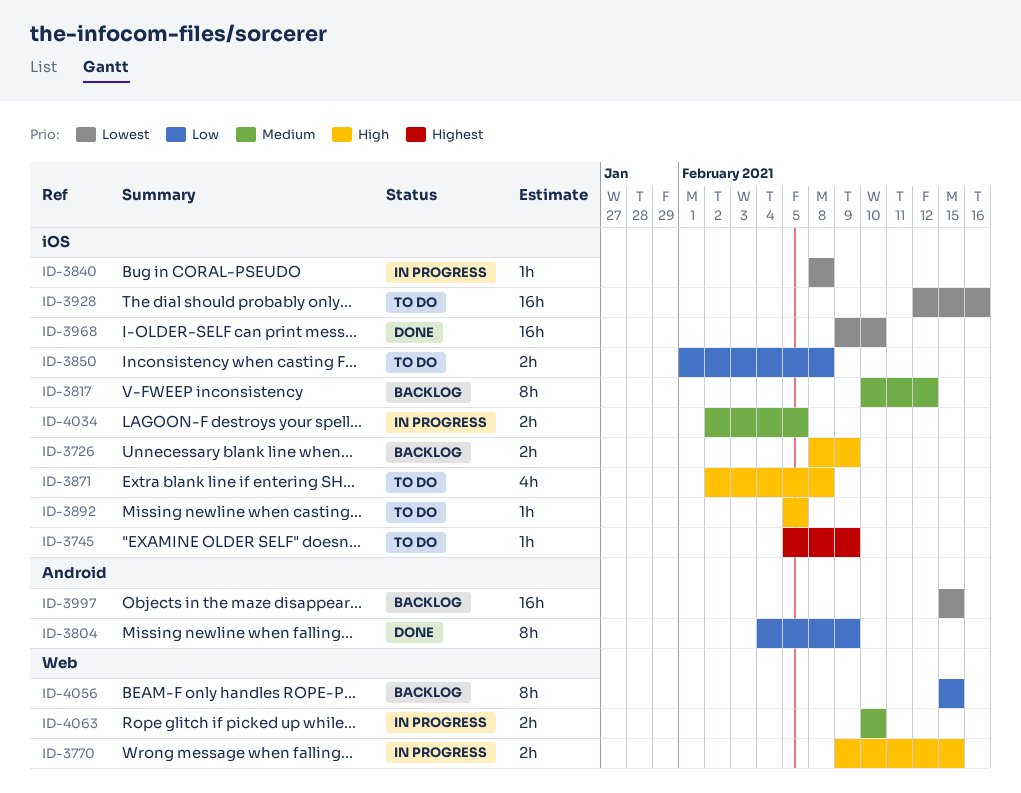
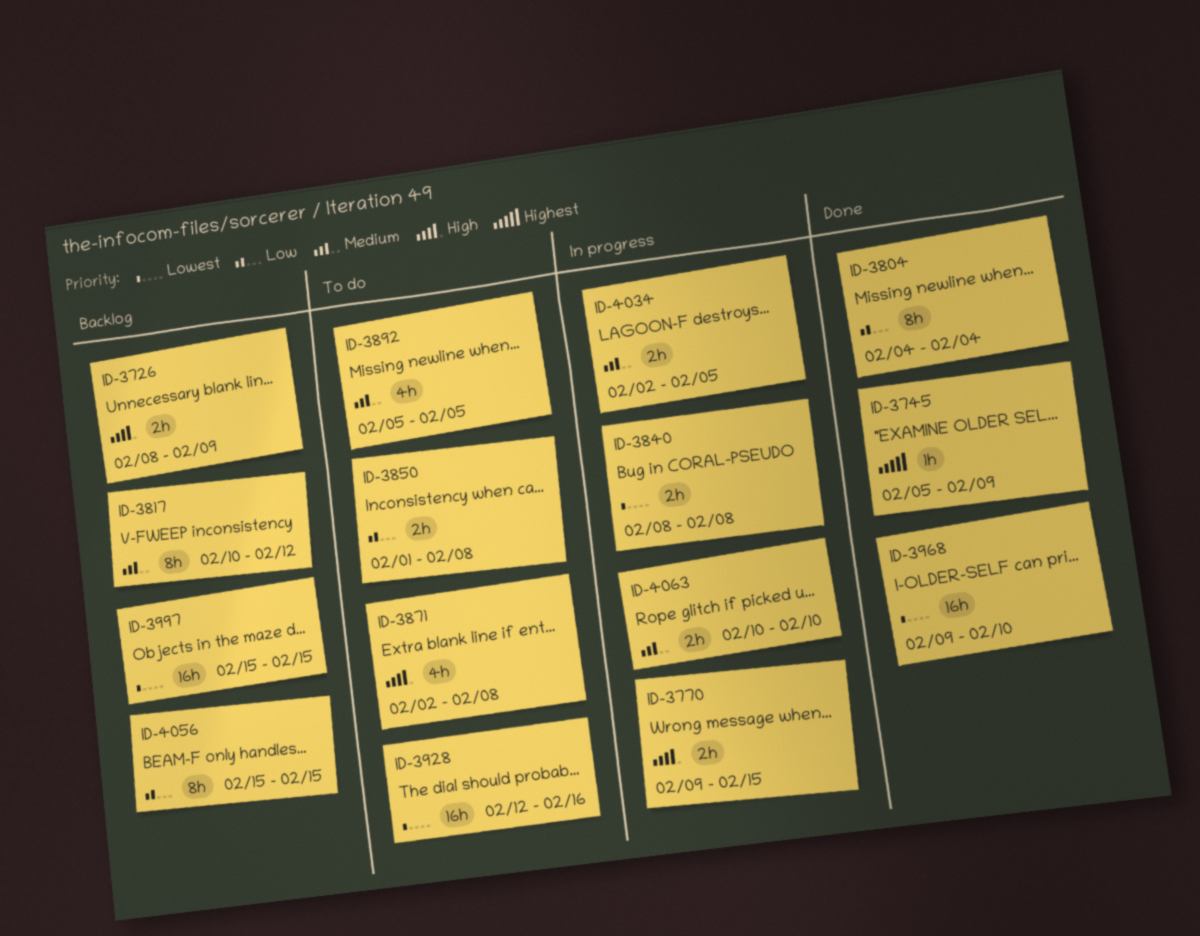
ID-3745, status: To do -> Done
ID-3804, due: Feb 9 -> Feb 4
ID-3840, estimate: 1h -> 2h
ID-3892, priority: High -> Medium
ID-3892, estimate: 1h -> 4h

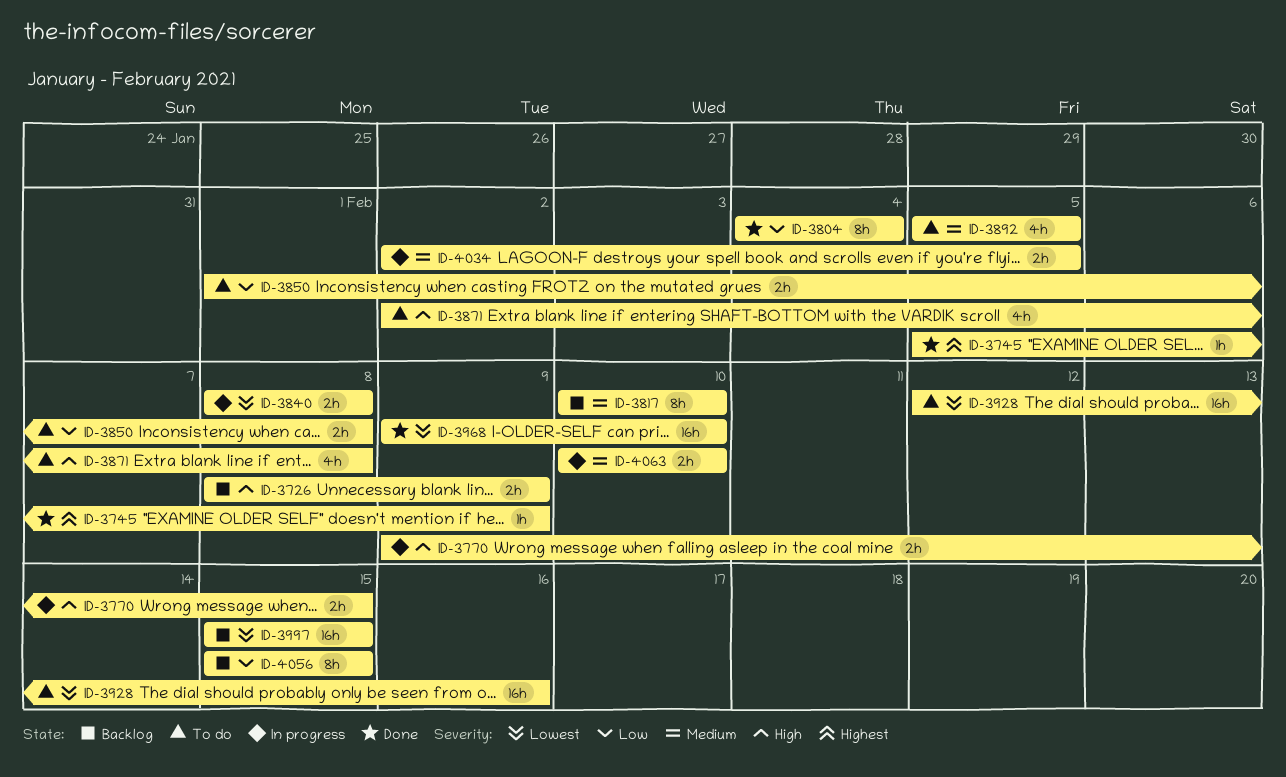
ID-3817, due: Feb 12 -> Feb 10

